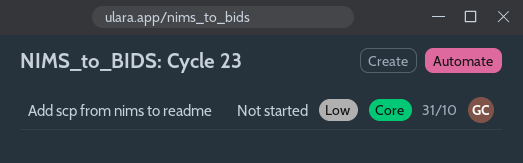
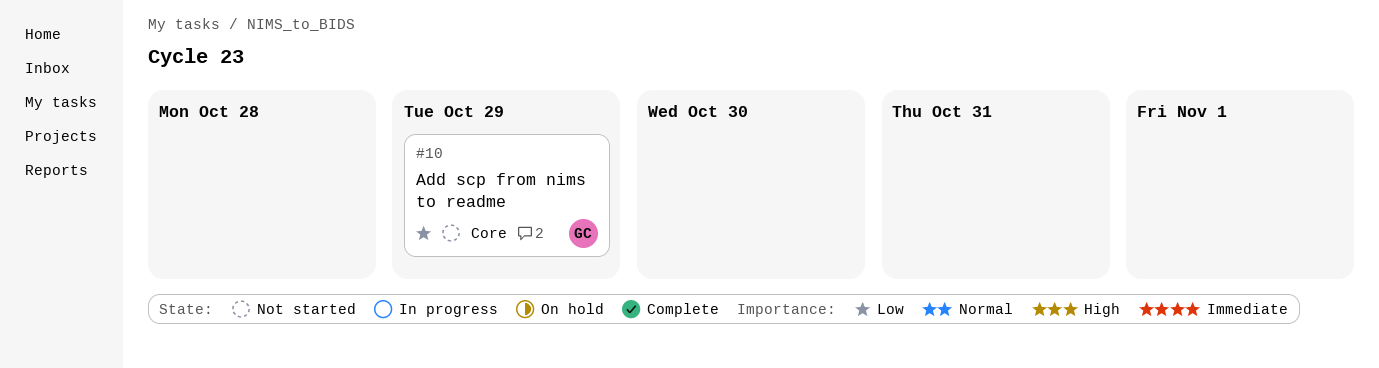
Add scp from nims to readme, due: Oct 31 -> Oct 29

